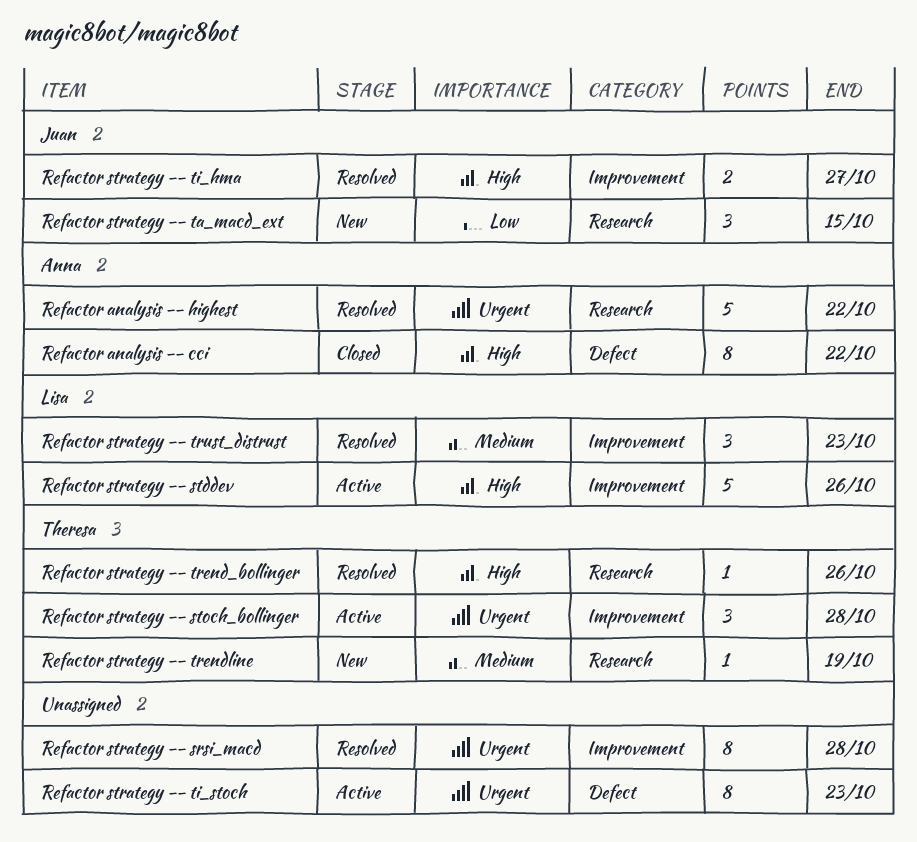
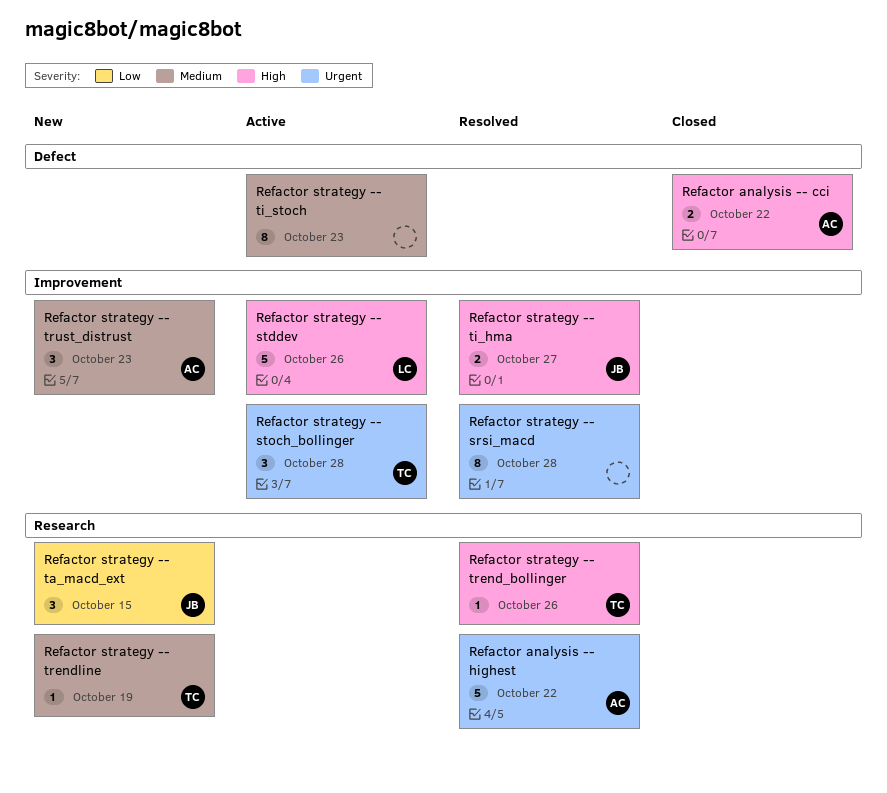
Refactor analysis -- cci, estimate: 8 -> 2
Refactor strategy -- ti_stoch, priority: Urgent -> Medium
Refactor strategy -- trust_distrust, status: Resolved -> New
Refactor strategy -- trust_distrust, owner: Lisa -> Anna

